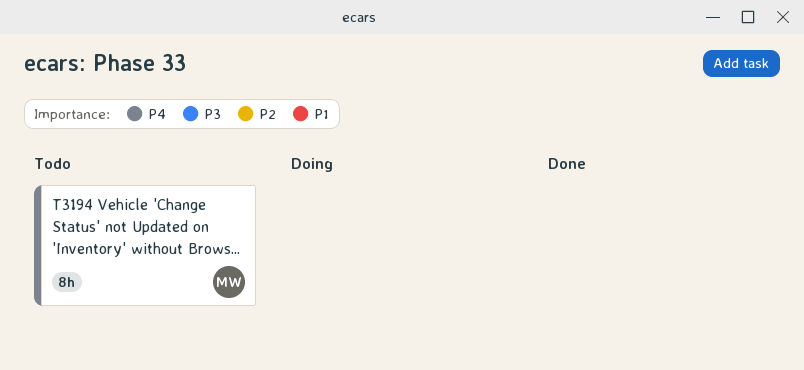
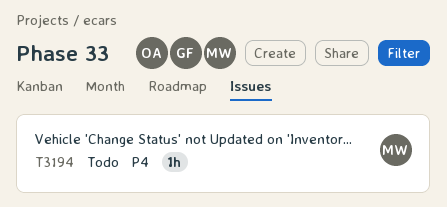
T3194, estimate: 8h -> 1h

